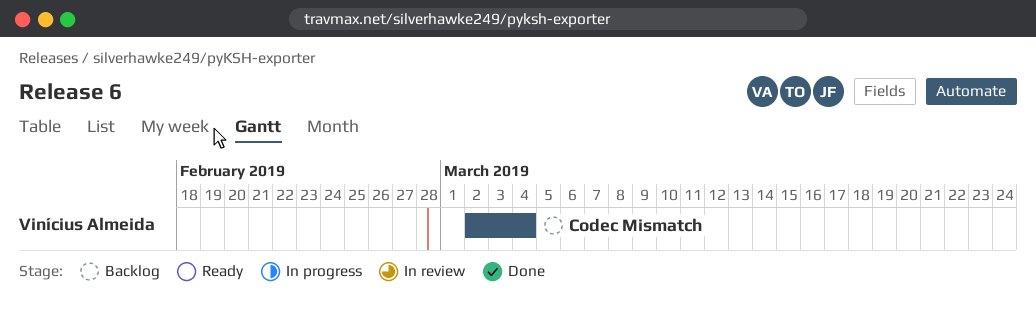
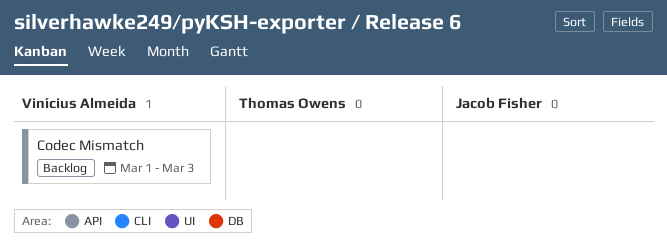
Codec Mismatch, start: Mar 2 -> Mar 1
Codec Mismatch, due: Mar 4 -> Mar 3

